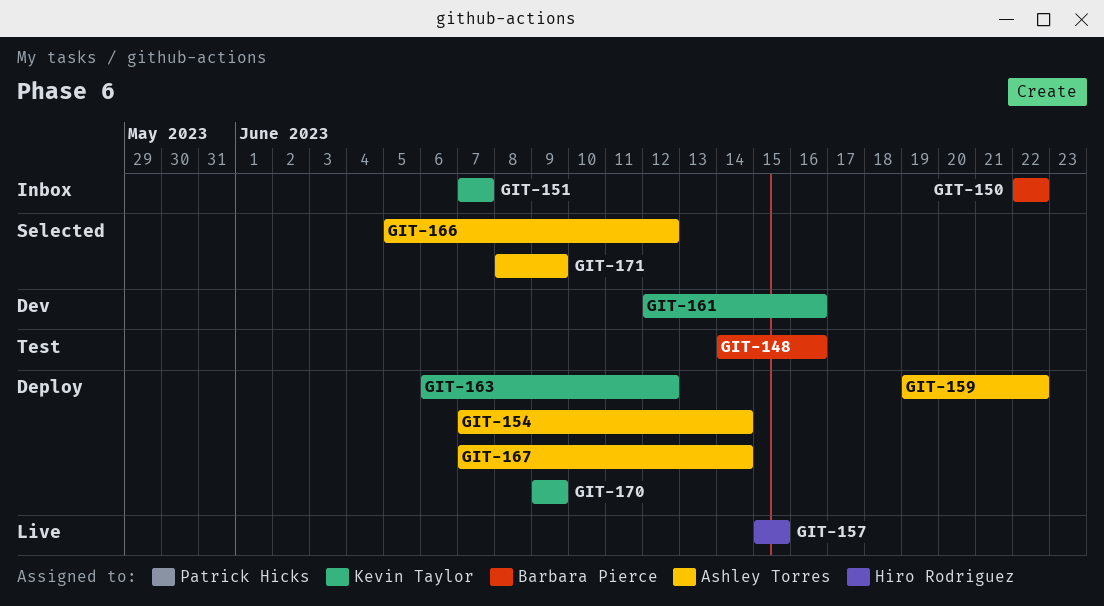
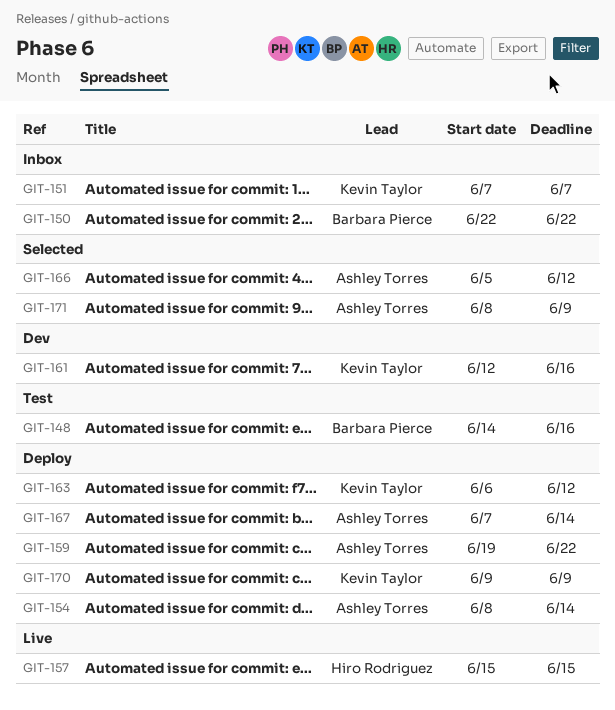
GIT-154, start: Jun 7 -> Jun 8

